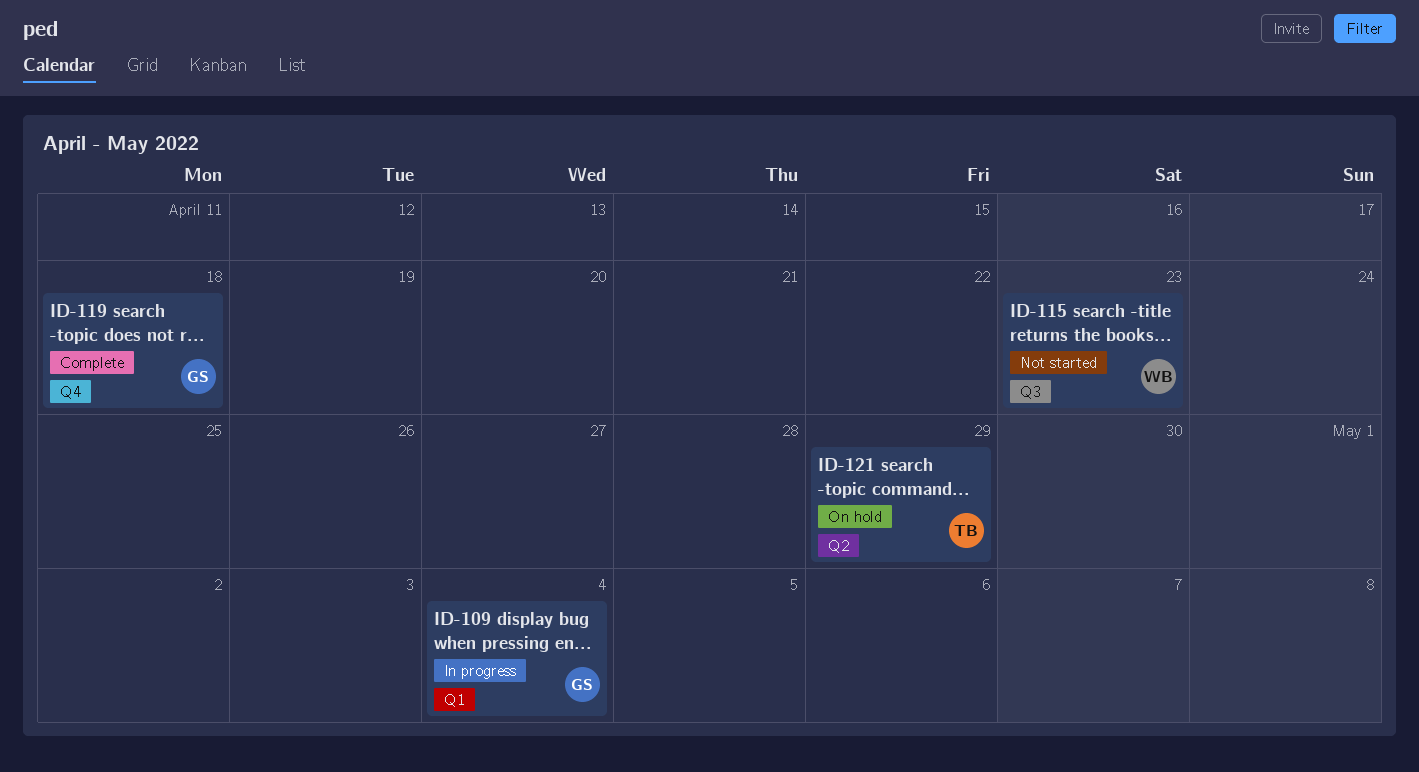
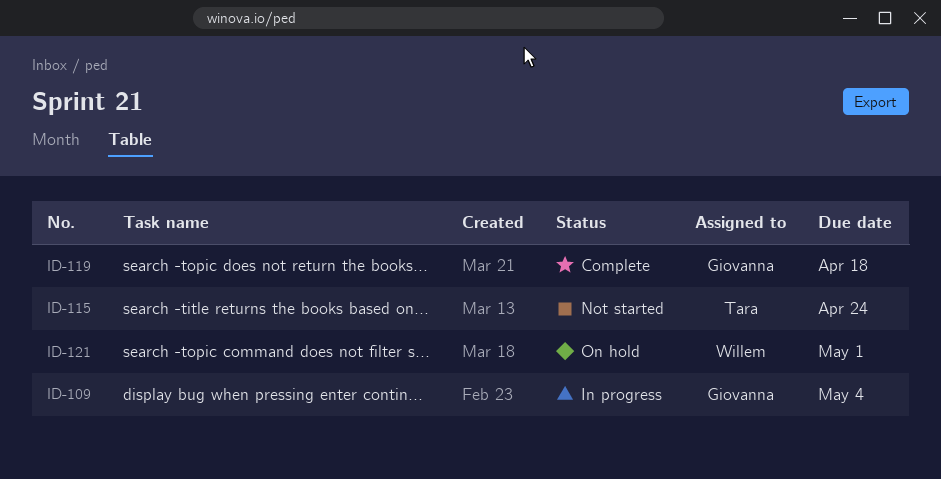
ID-115, owner: Willem -> Tara
ID-115, due: Apr 23 -> Apr 24
ID-121, owner: Tara -> Willem
ID-121, due: Apr 29 -> May 1

